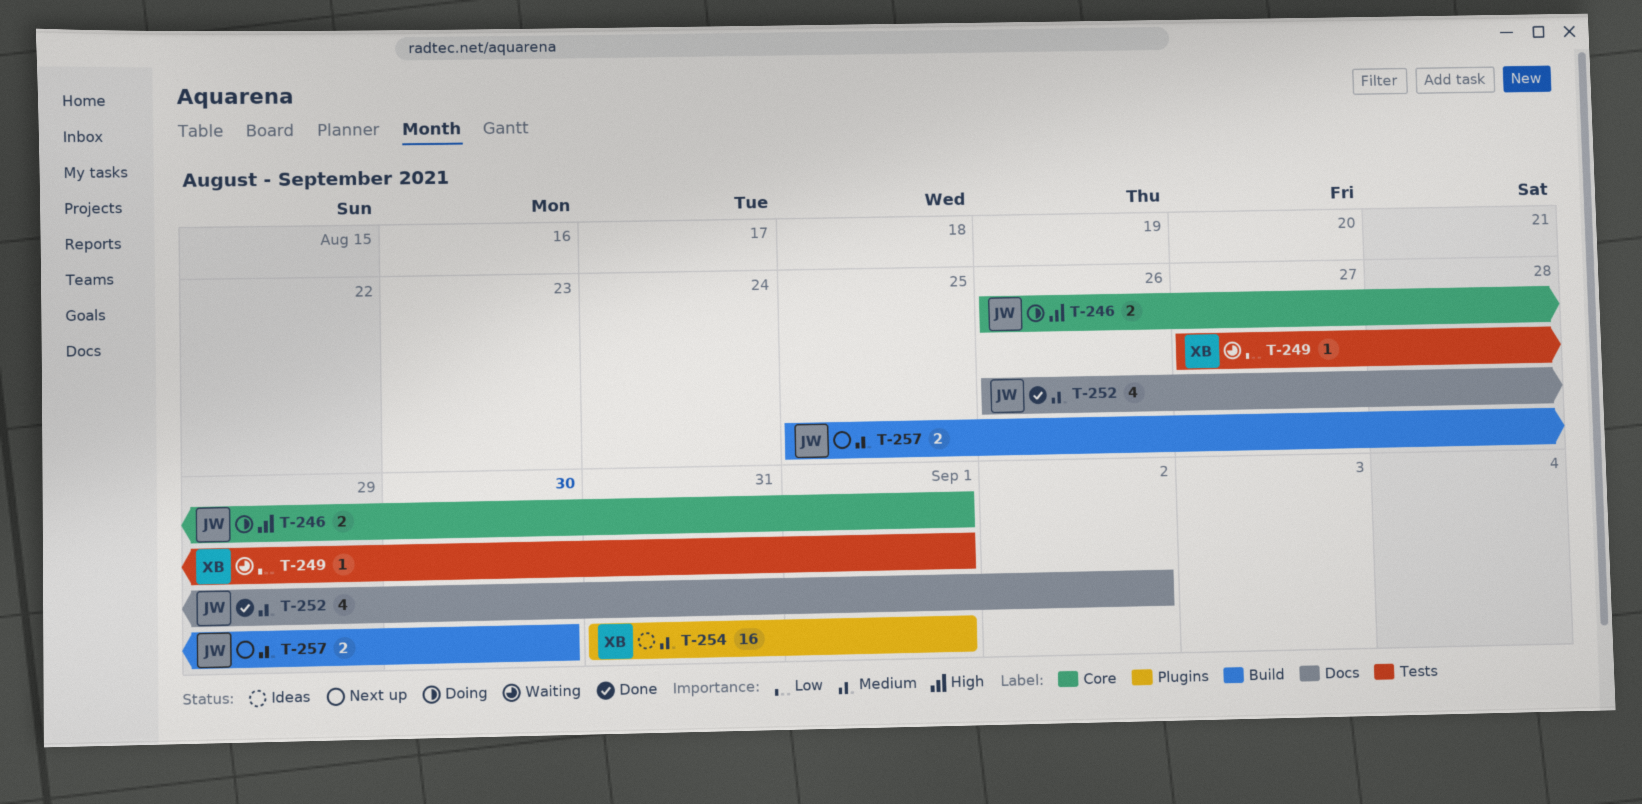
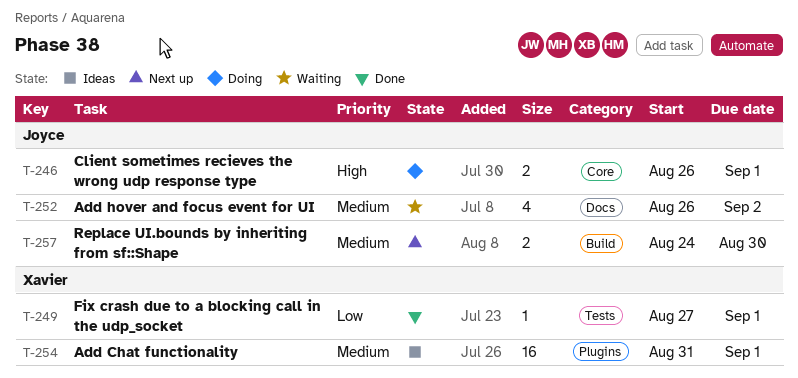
T-249, status: Waiting -> Done
T-252, status: Done -> Waiting
T-257, start: Aug 25 -> Aug 24

